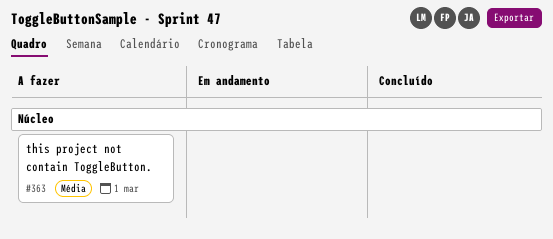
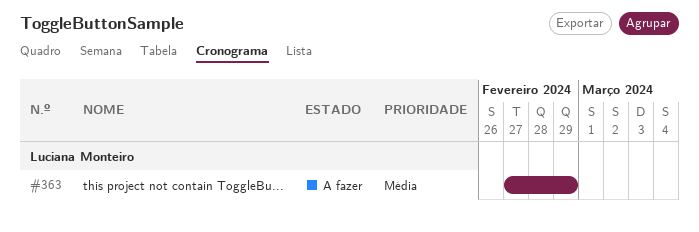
#363, due: Mar 1 -> Feb 29

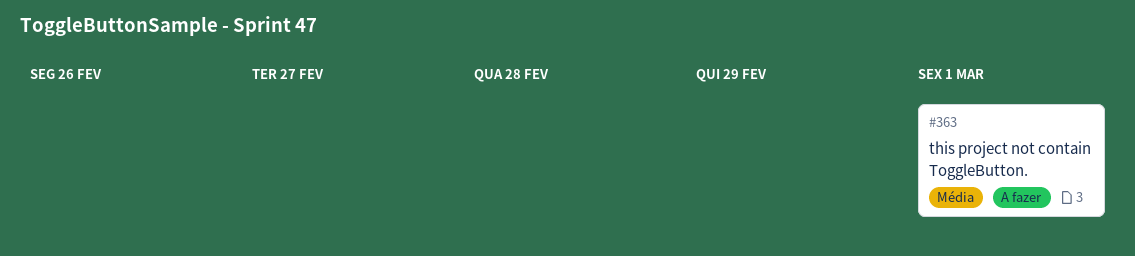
#363, due: Feb 29 -> Mar 1

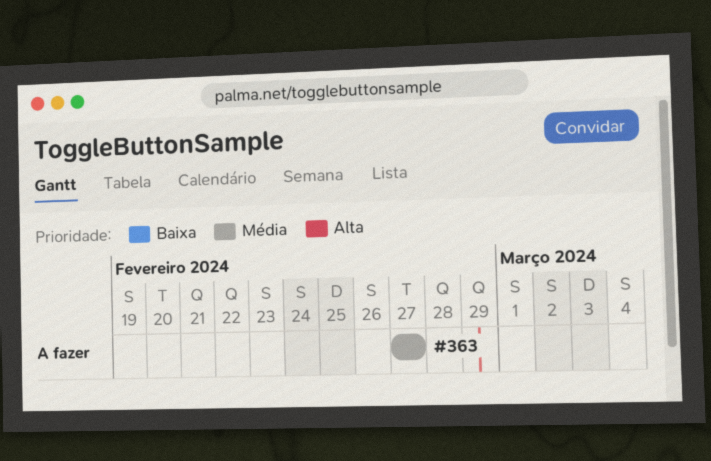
#363, due: Mar 1 -> Feb 27

